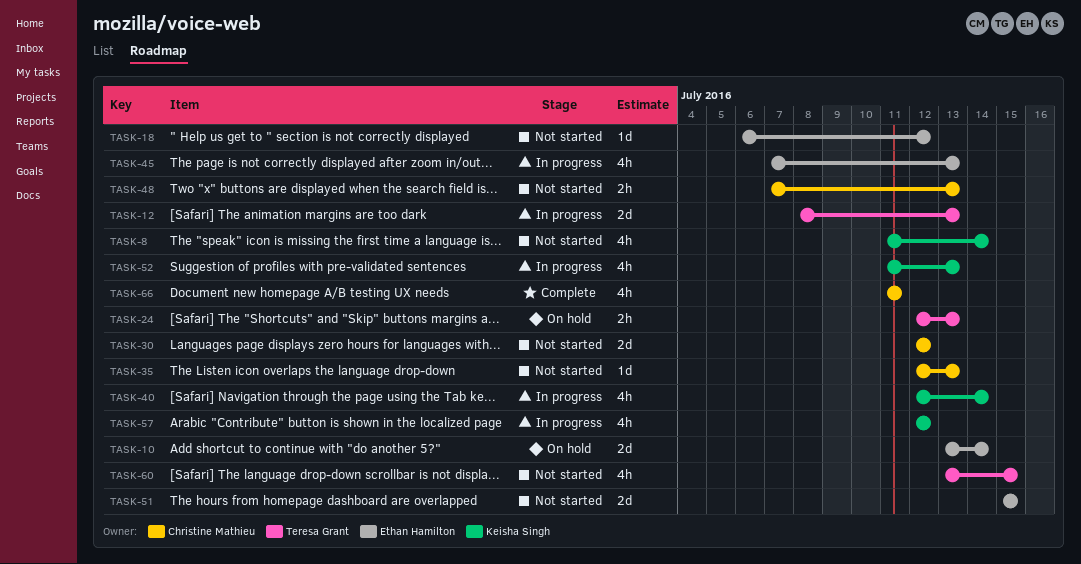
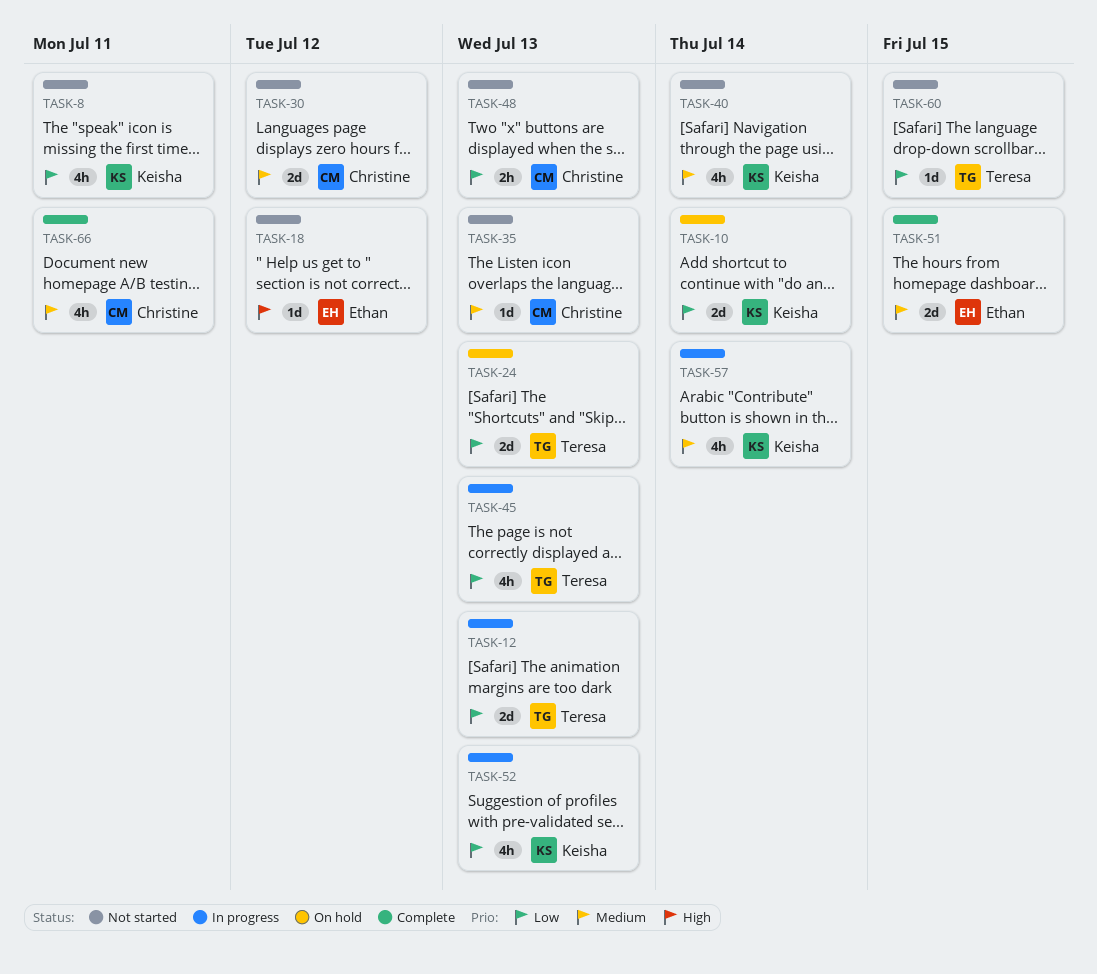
TASK-8, due: Jul 14 -> Jul 11
TASK-10, owner: Ethan Hamilton -> Keisha Singh
TASK-24, estimate: 2h -> 2d
TASK-40, status: In progress -> Not started
TASK-45, owner: Ethan Hamilton -> Teresa Grant
TASK-51, status: Not started -> Complete
TASK-57, due: Jul 12 -> Jul 14
TASK-60, estimate: 4h -> 1d

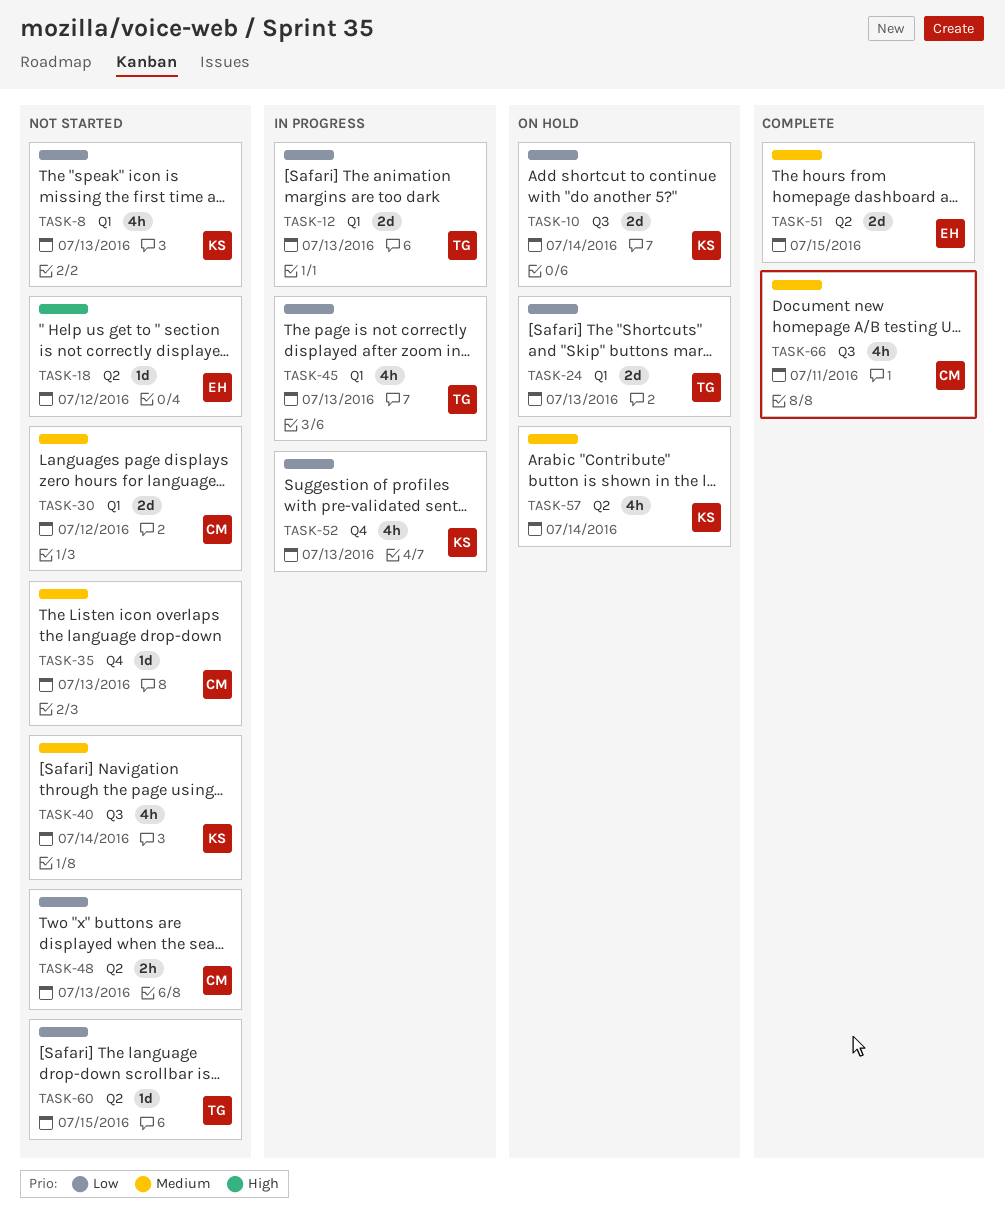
TASK-8, due: Jul 11 -> Jul 13
TASK-57, status: In progress -> On hold

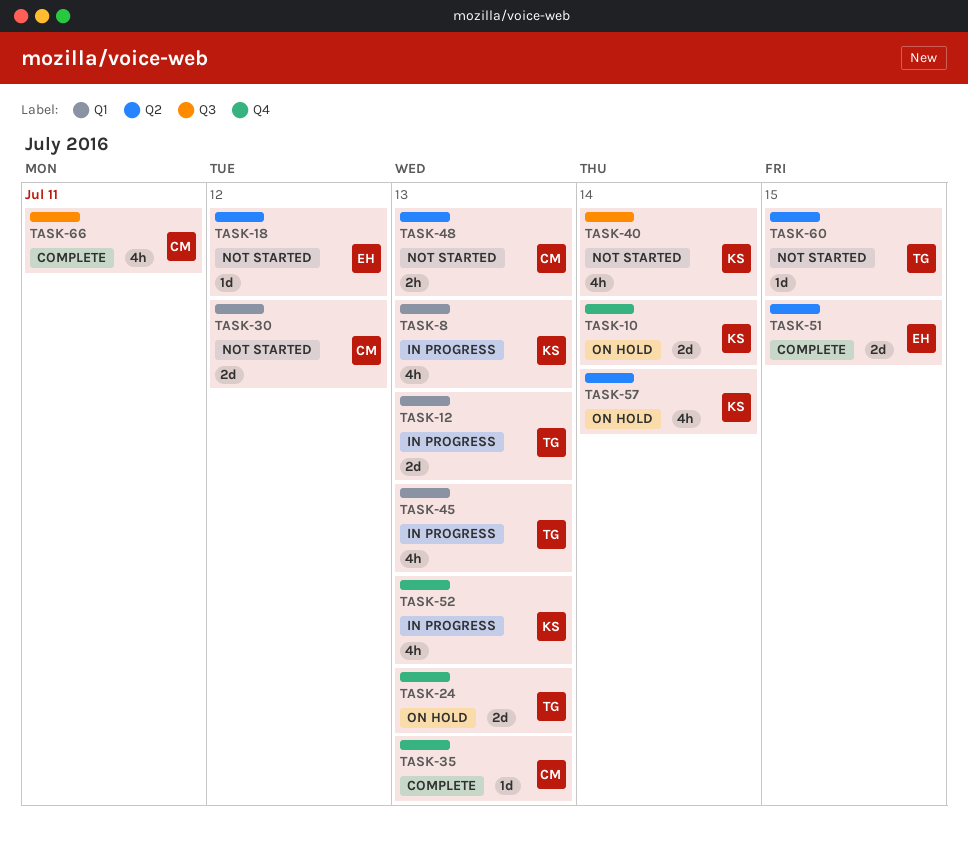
TASK-8, status: Not started -> In progress
TASK-10, label: Q3 -> Q4
TASK-24, label: Q1 -> Q4
TASK-35, status: Not started -> Complete

